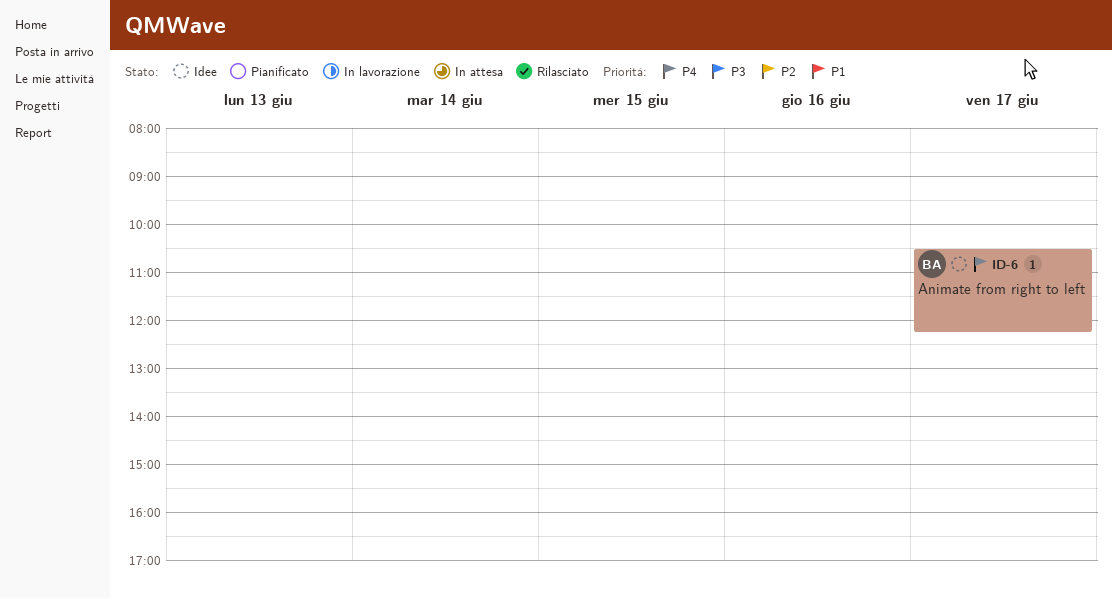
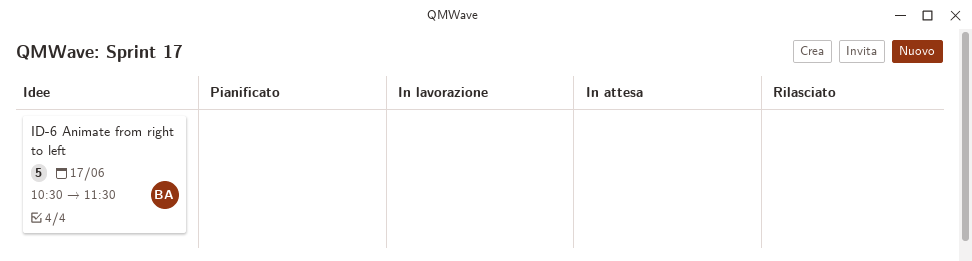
ID-6, estimate: 1 -> 5
ID-6, ends: 12:15 -> 11:30

